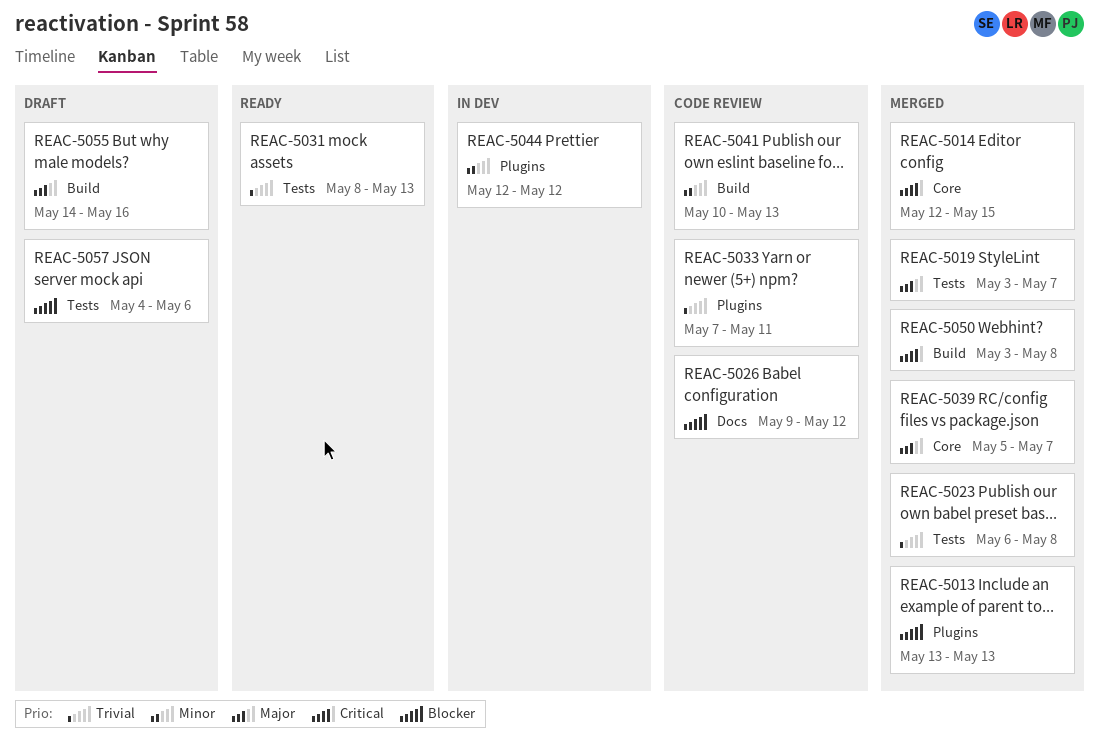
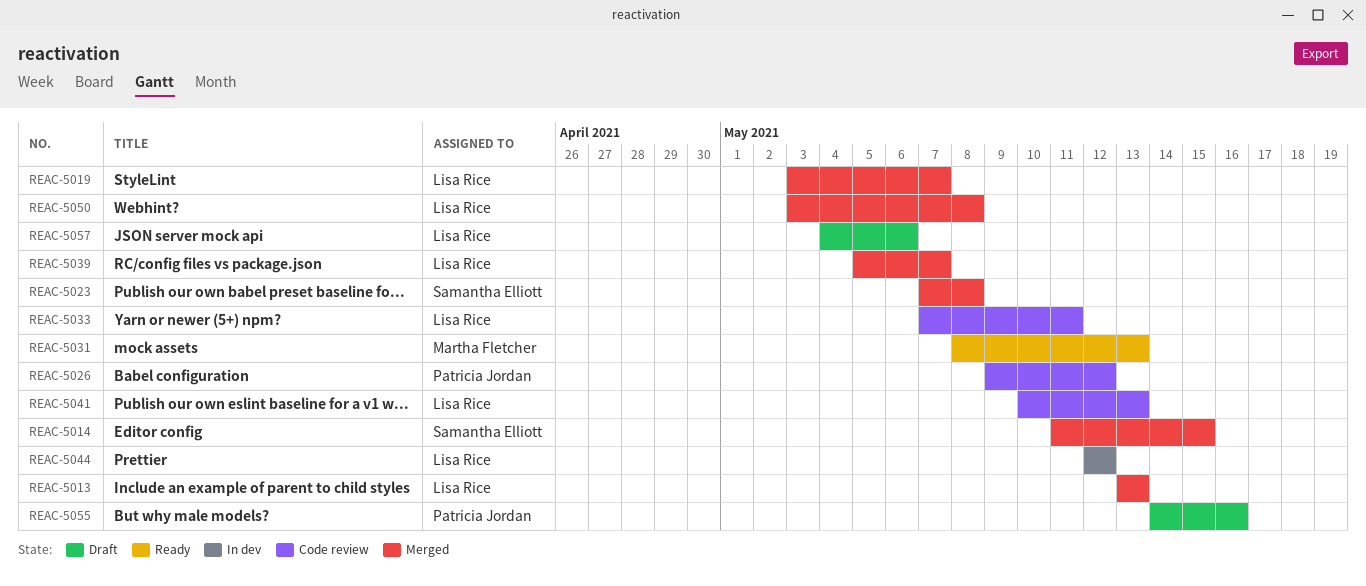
REAC-5014, start: May 12 -> May 11
REAC-5023, start: May 6 -> May 7

